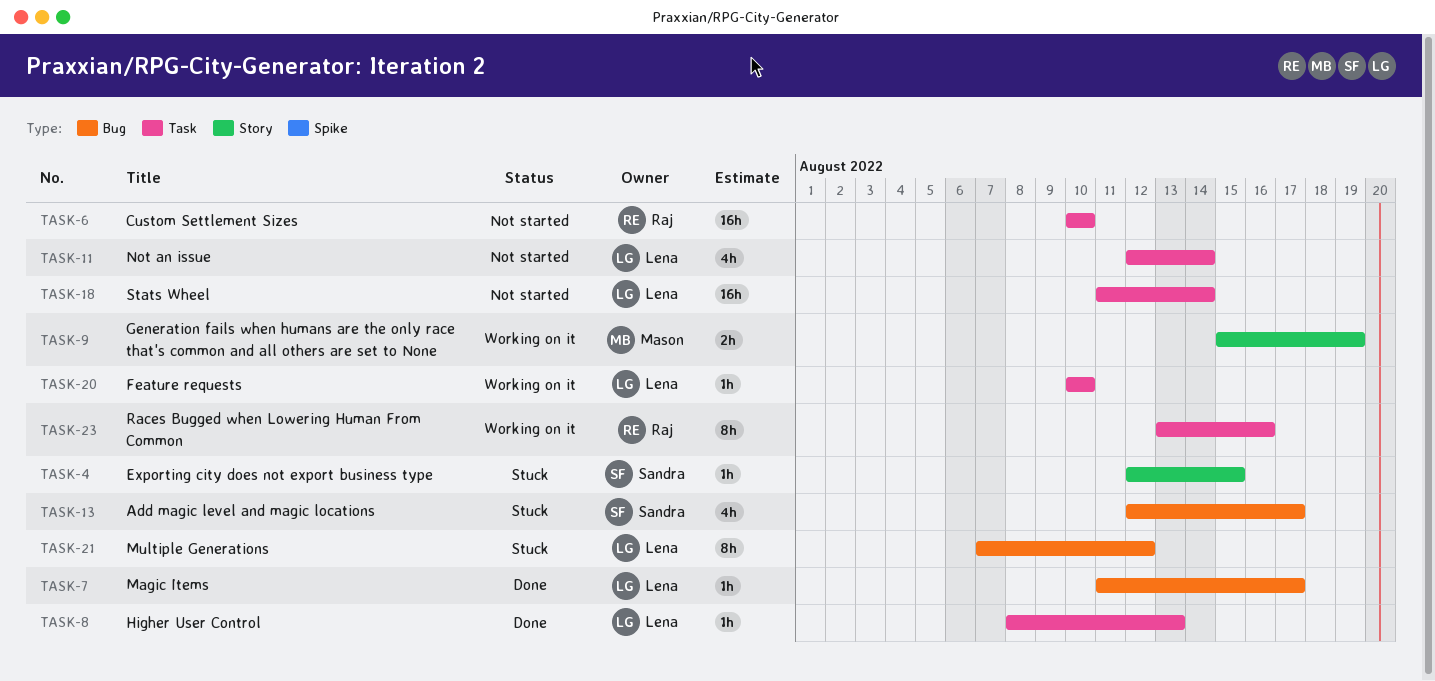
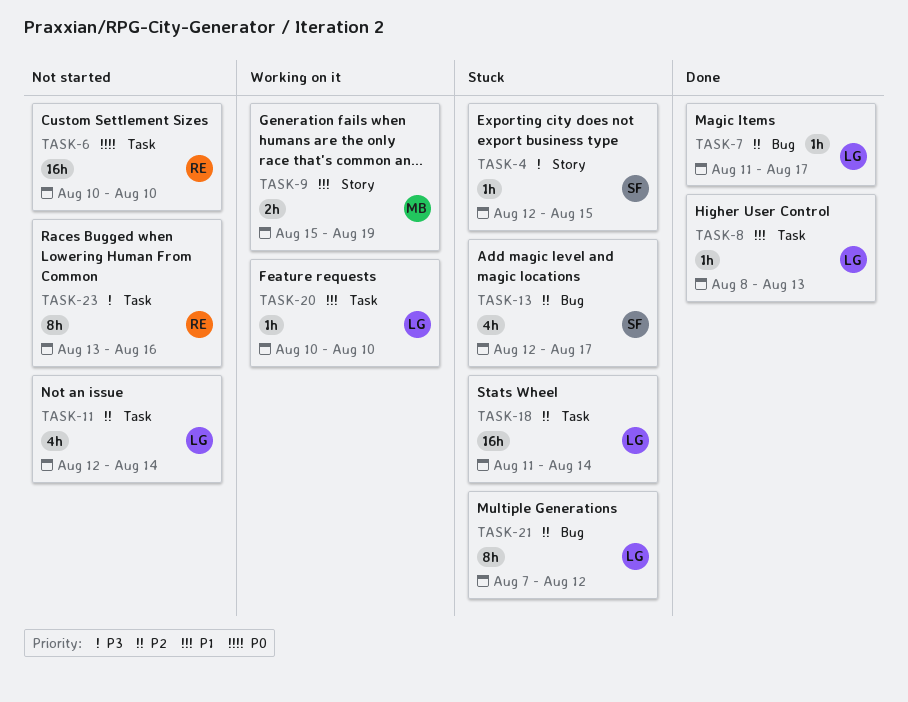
TASK-18, status: Not started -> Stuck
TASK-23, status: Working on it -> Not started

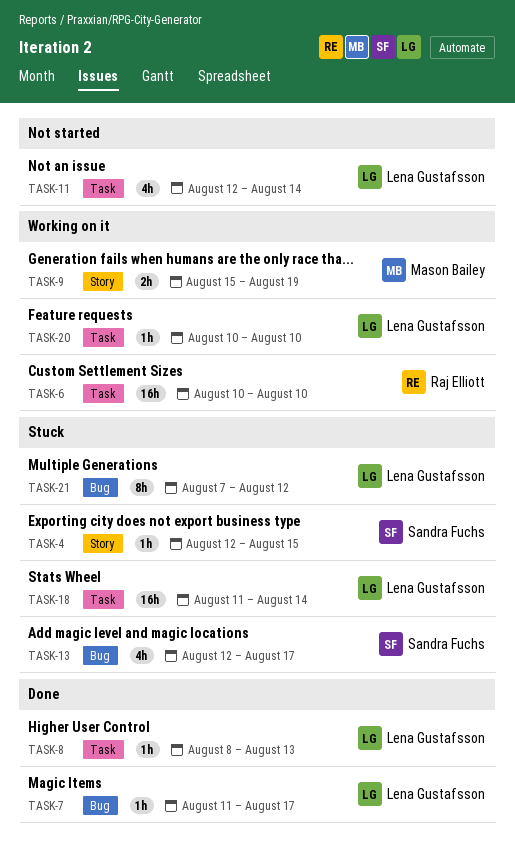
TASK-6, status: Not started -> Working on it
TASK-23: present -> none

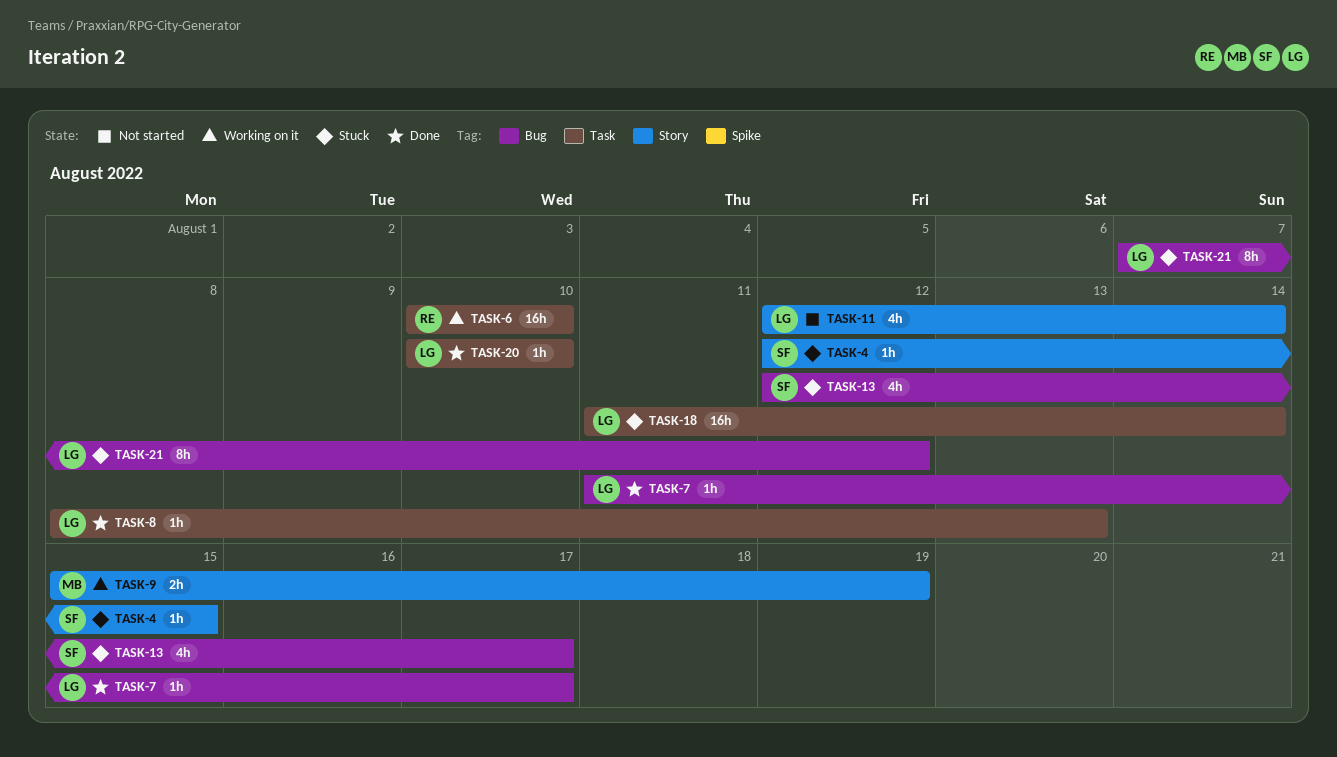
TASK-11, label: Task -> Story
TASK-20, status: Working on it -> Done

